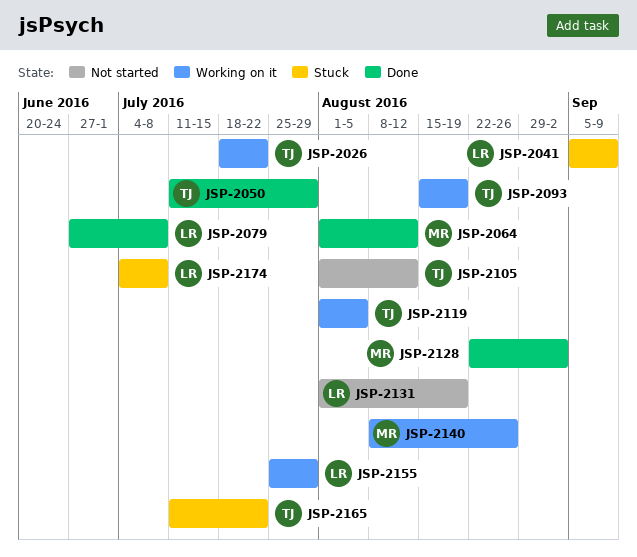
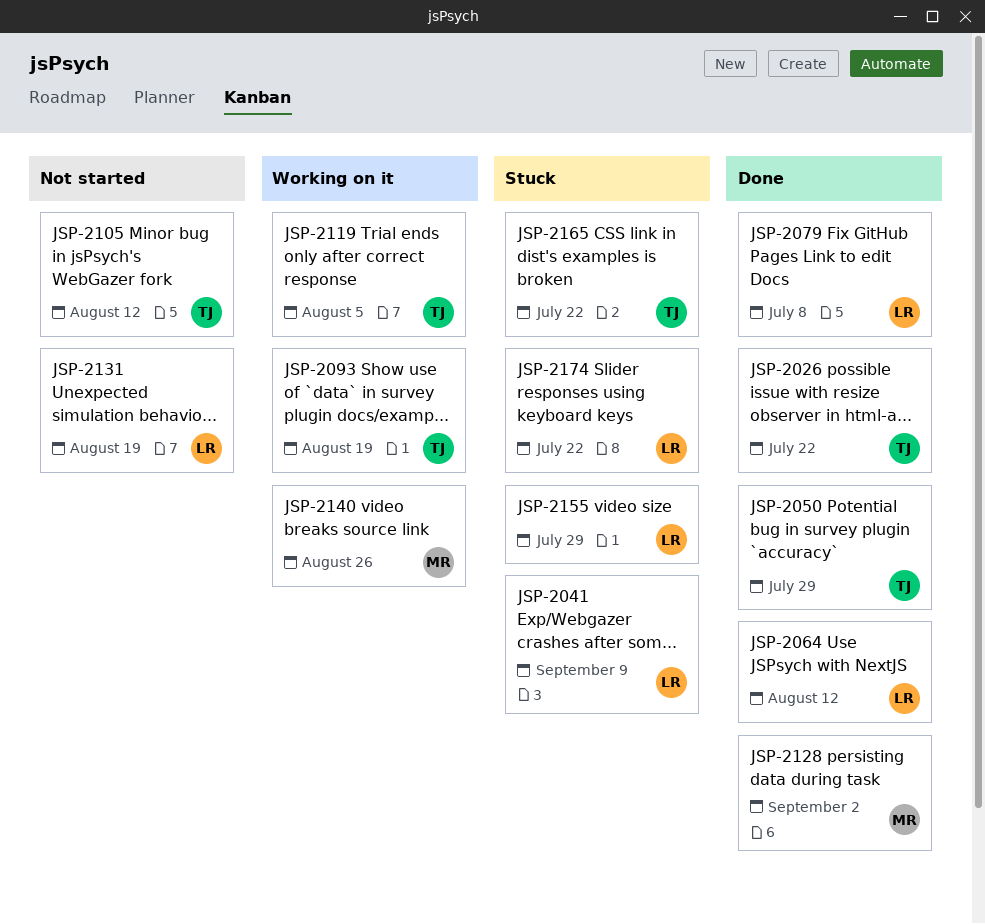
JSP-2026, status: Working on it -> Done
JSP-2064, owner: MR -> LR
JSP-2155, status: Working on it -> Stuck
JSP-2174, due: Jul 8 -> Jul 22

